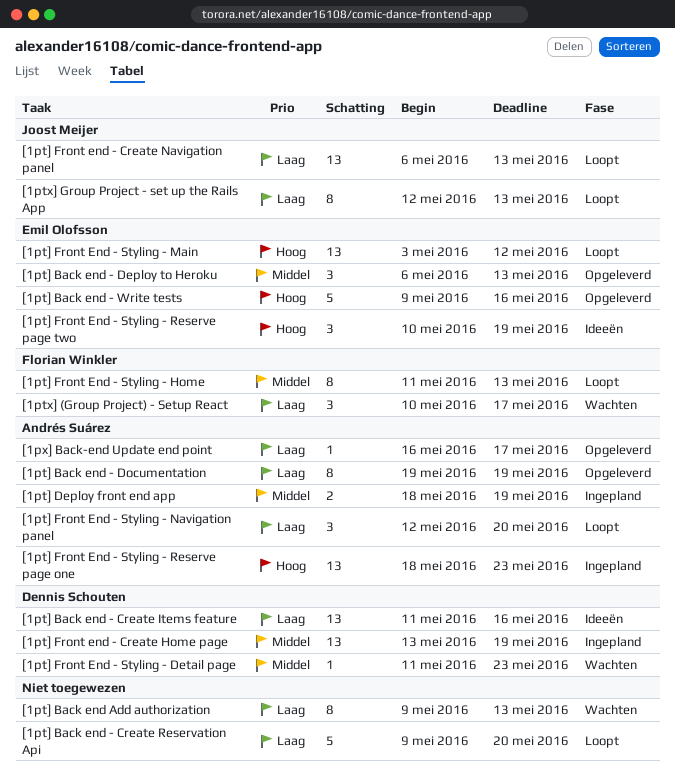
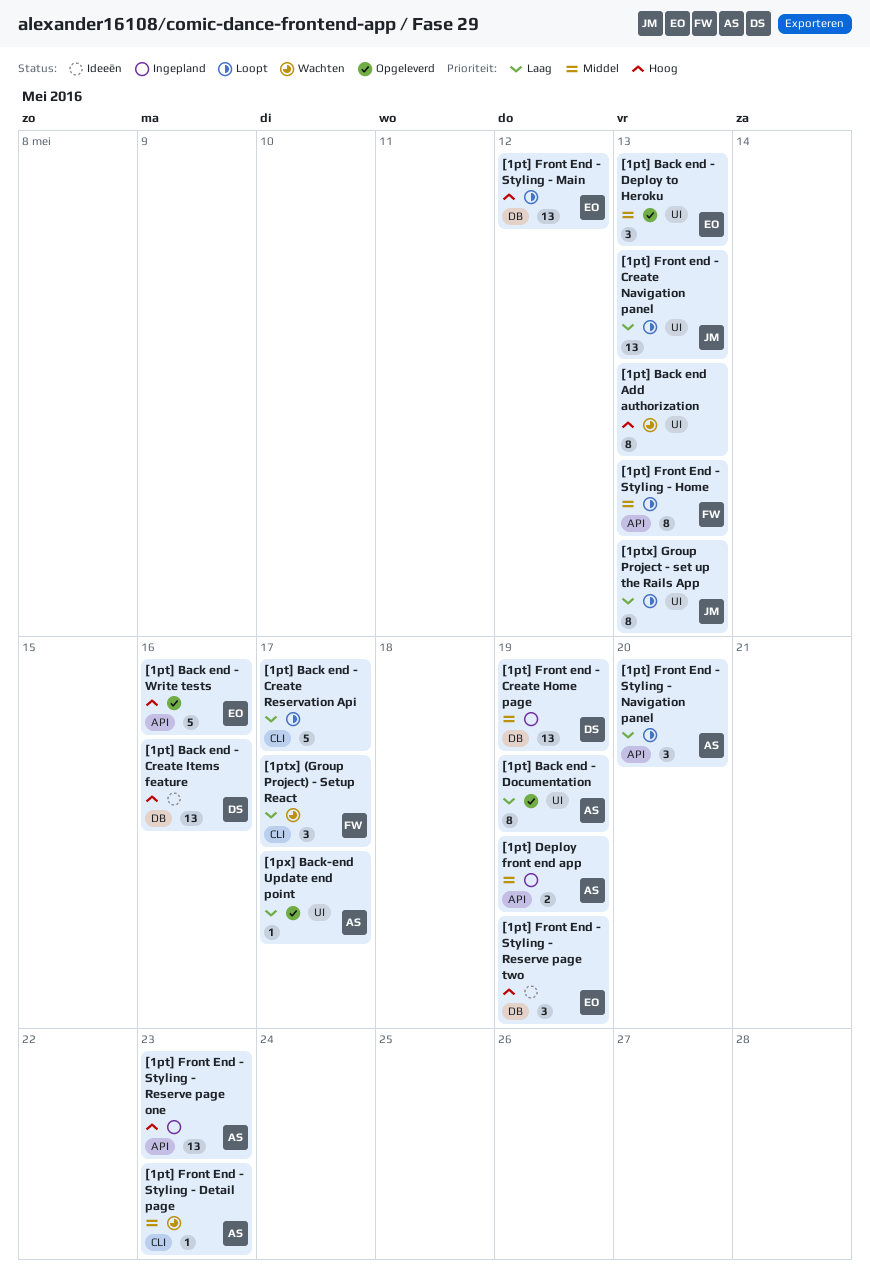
[1pt] Back end - Create Items feature, priority: Laag -> Hoog
[1pt] Back end - Create Reservation Api, due: May 20 -> May 17
[1pt] Back end Add authorization, priority: Laag -> Hoog
[1pt] Front End - Styling - Detail page, owner: Dennis Schouten -> Andrés Suárez

